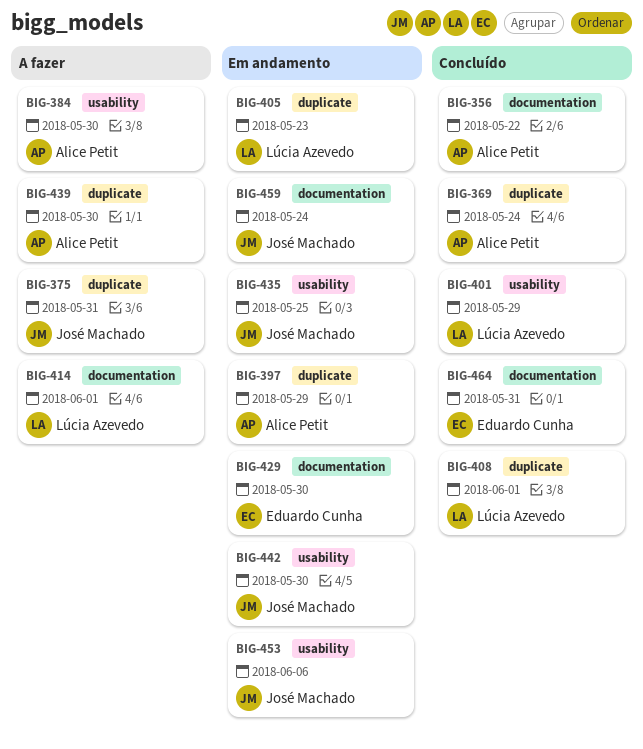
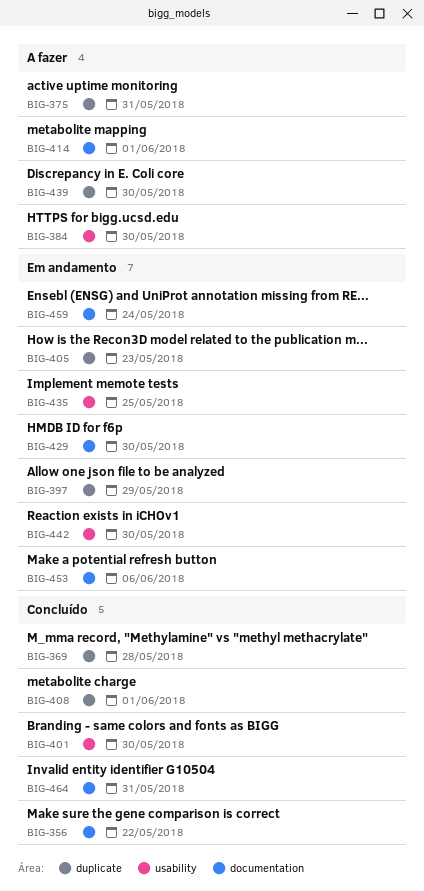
BIG-369, due: May 24 -> May 28
BIG-401, due: May 29 -> May 30
BIG-453, label: usability -> documentation

